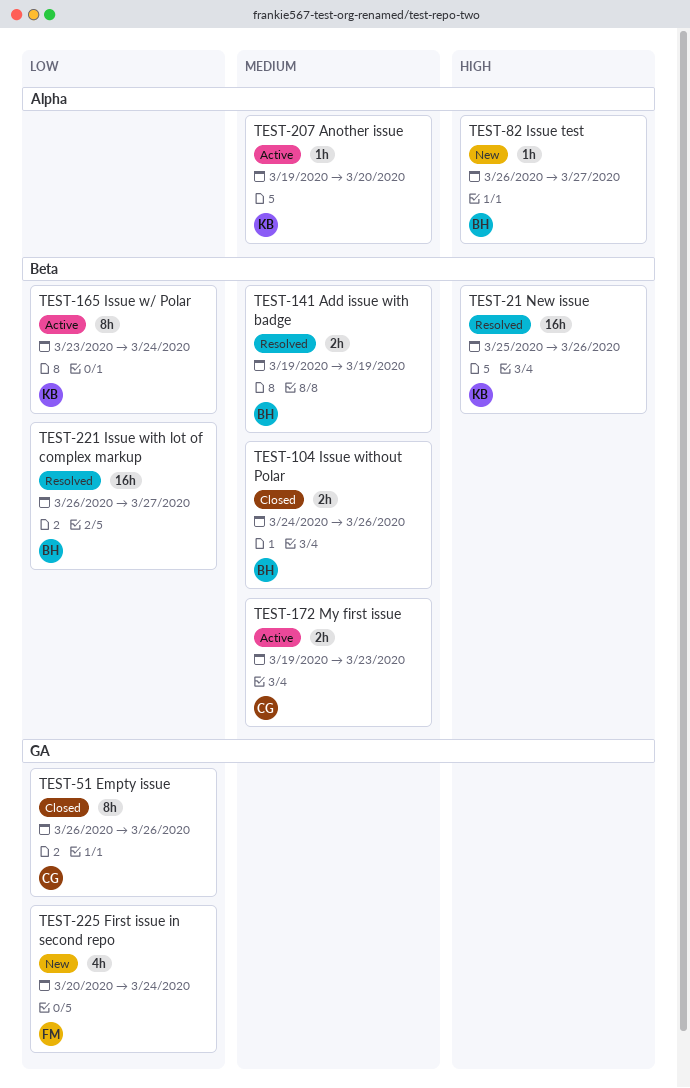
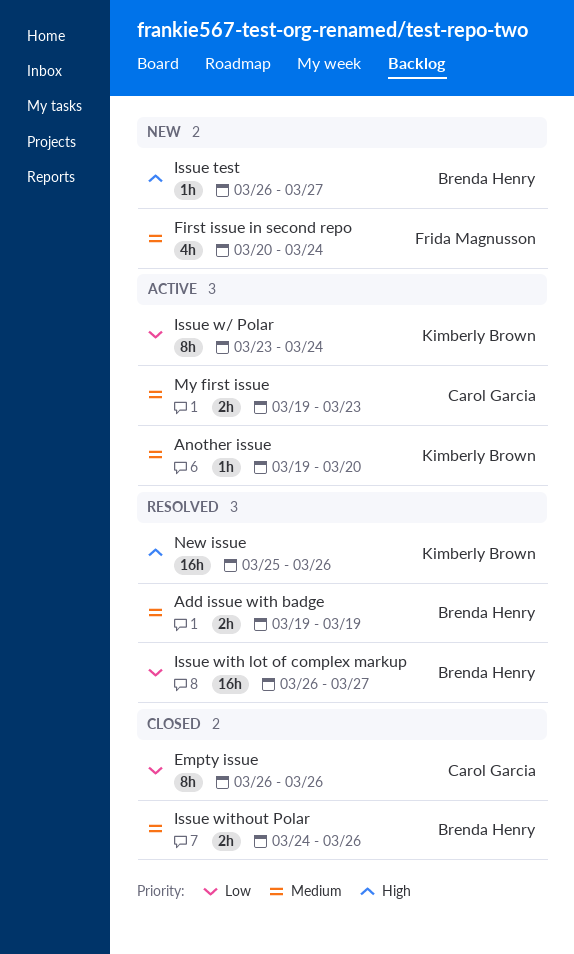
First issue in second repo, priority: Low -> Medium

